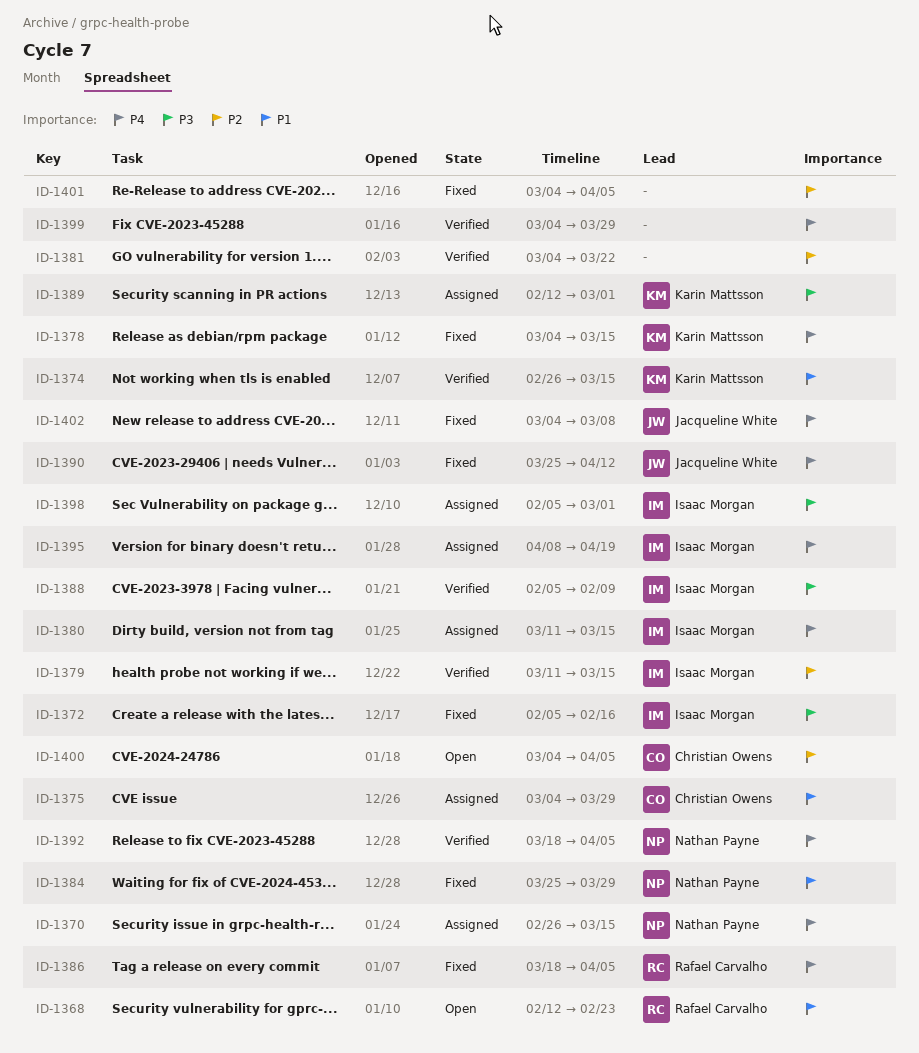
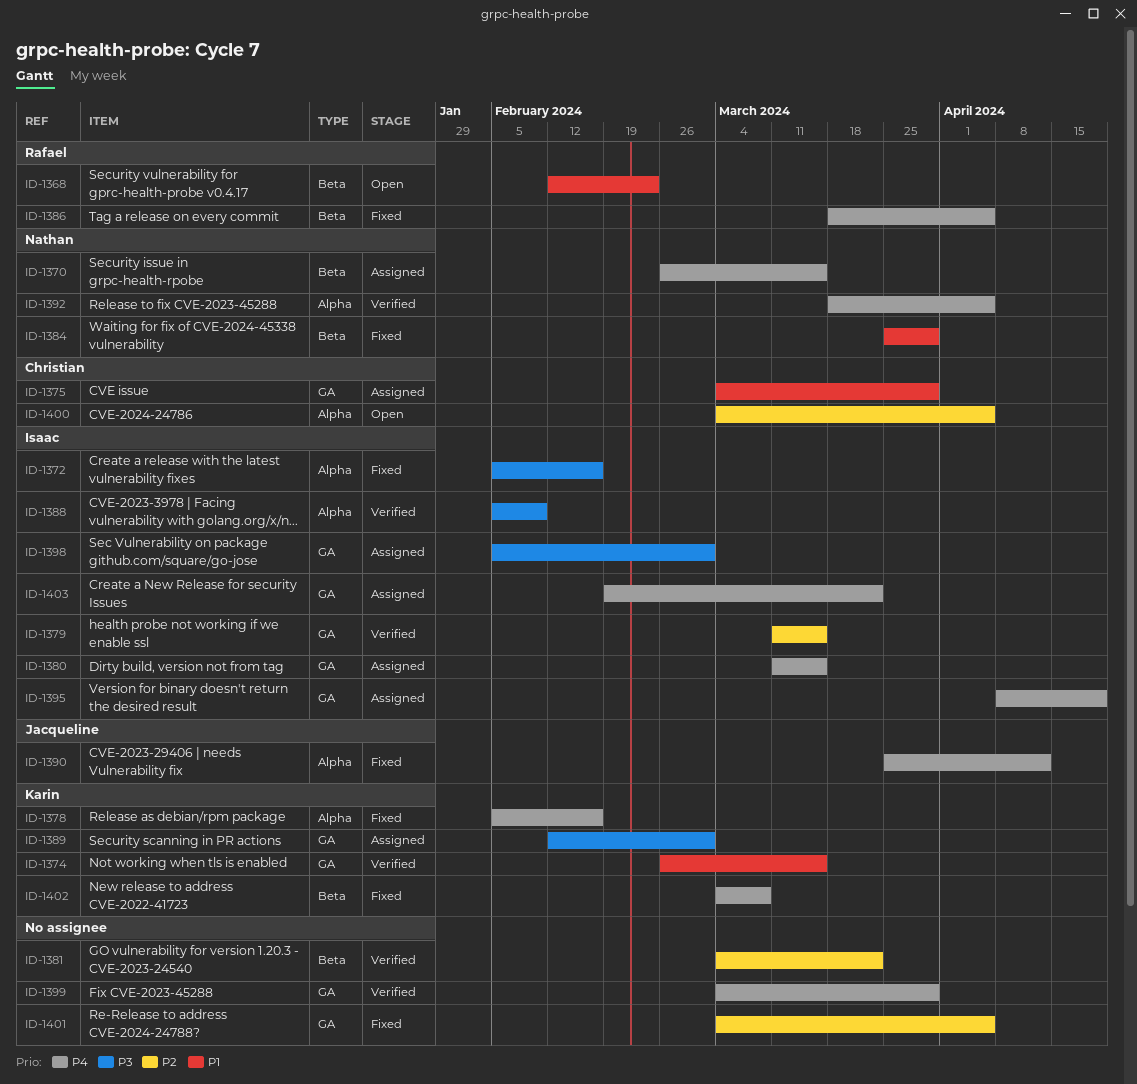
ID-1378, start: Mar 4 -> Feb 5
ID-1378, due: Mar 15 -> Feb 16
ID-1402, owner: Jacqueline White -> Karin Mattsson
ID-1403: none -> present

